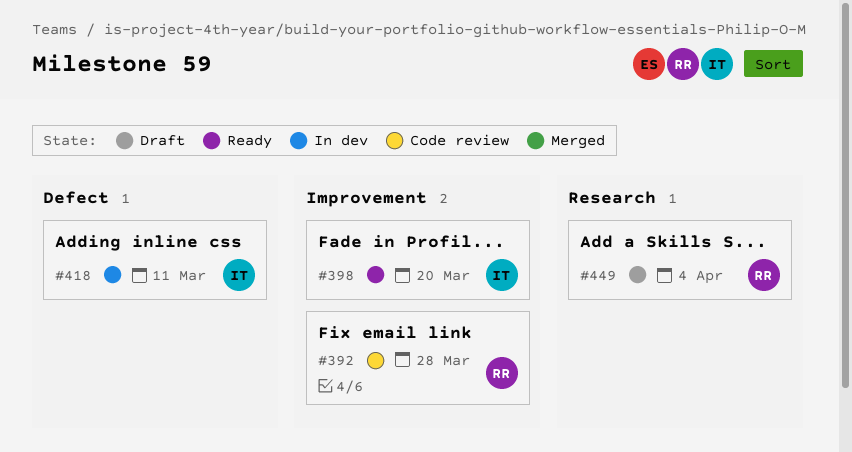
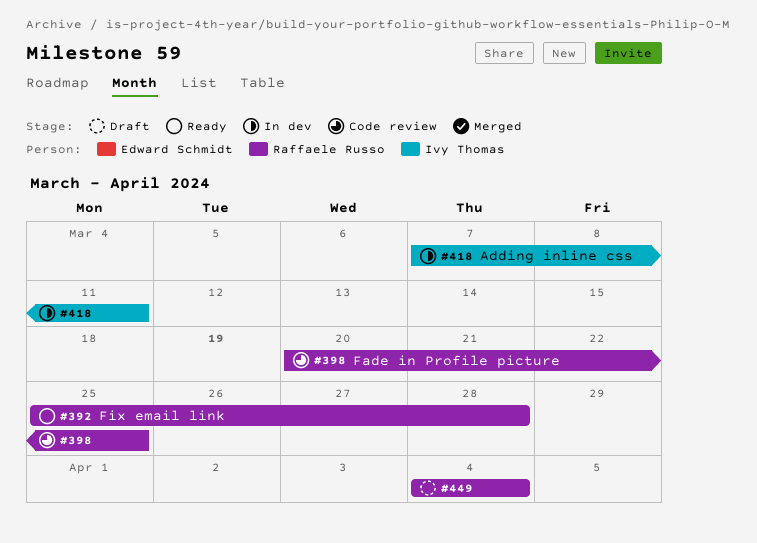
#392, status: Code review -> Ready
#398, status: Ready -> Code review
#398, owner: Ivy Thomas -> Raffaele Russo
#398, due: Mar 20 -> Mar 25

